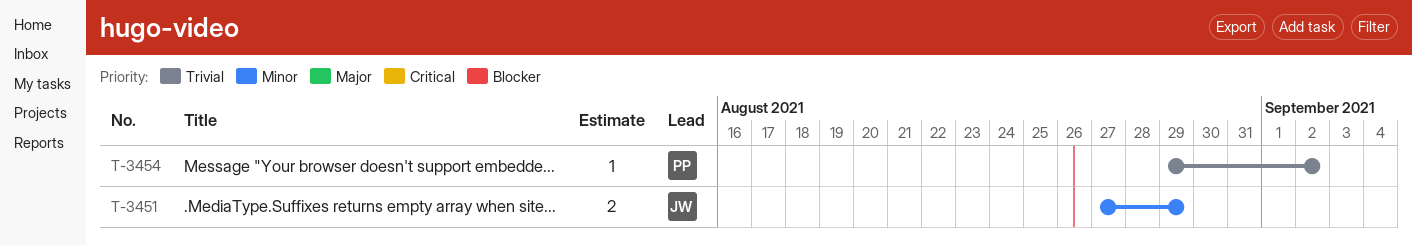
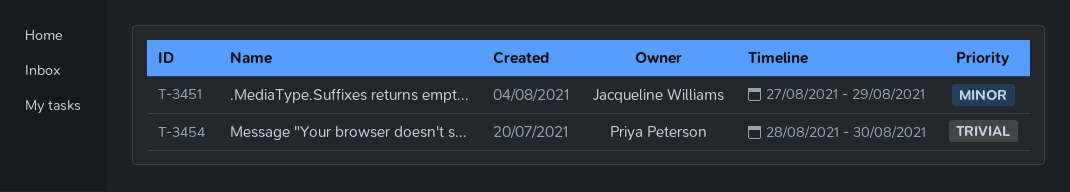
T-3454, start: Aug 29 -> Aug 28
T-3454, due: Sep 2 -> Aug 30

